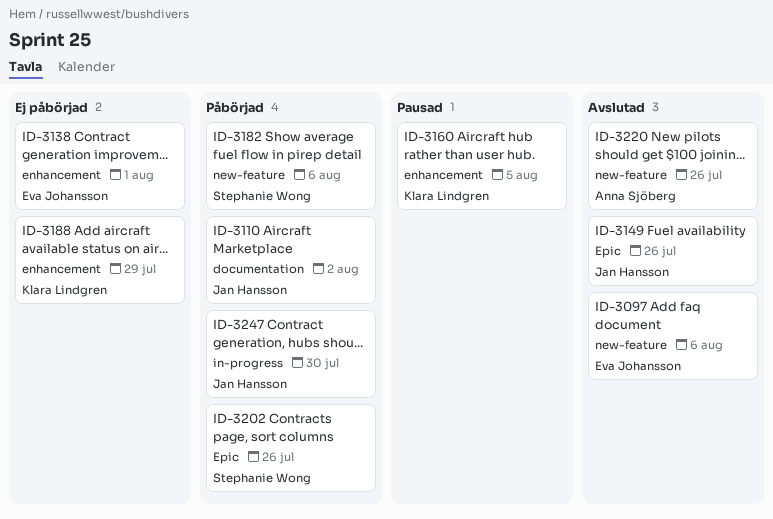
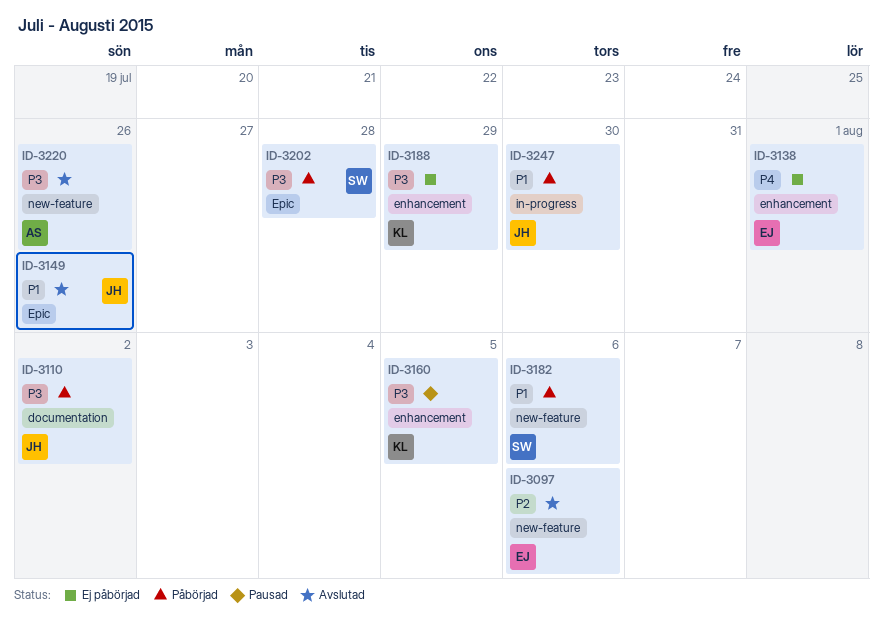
ID-3202, due: Jul 26 -> Jul 28

